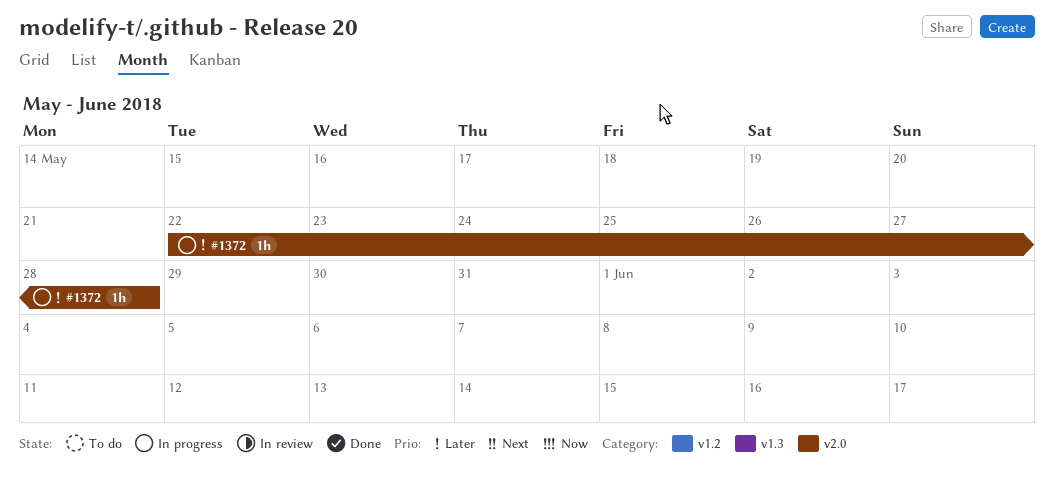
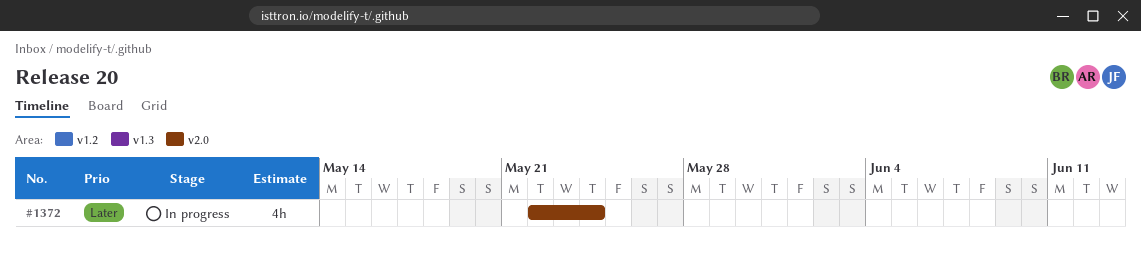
#1372, estimate: 1h -> 4h
#1372, due: May 28 -> May 24

